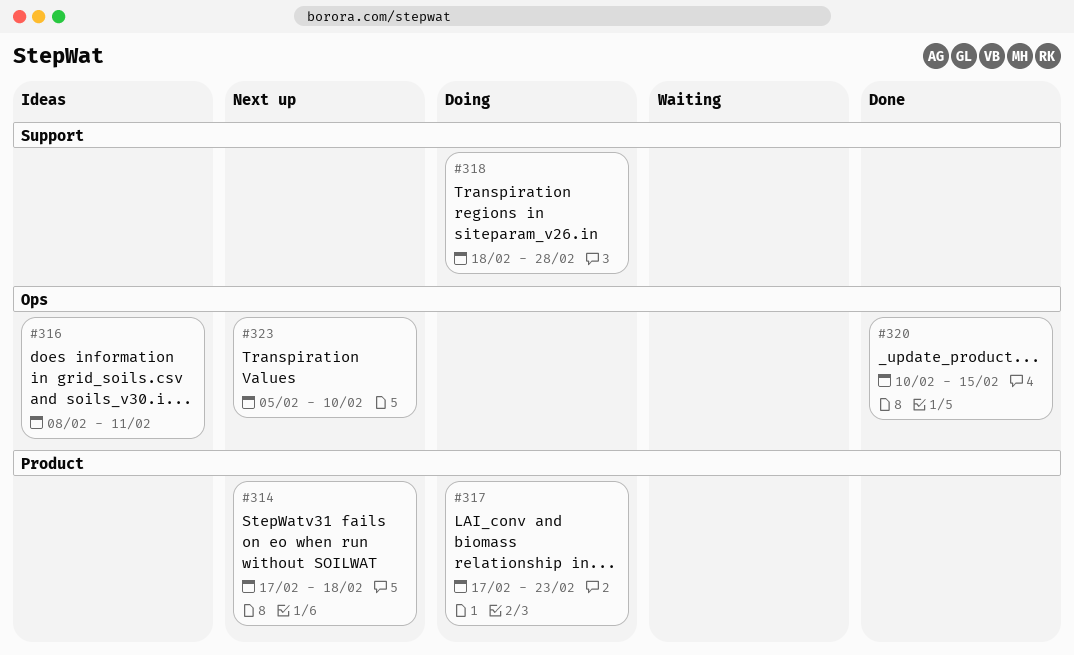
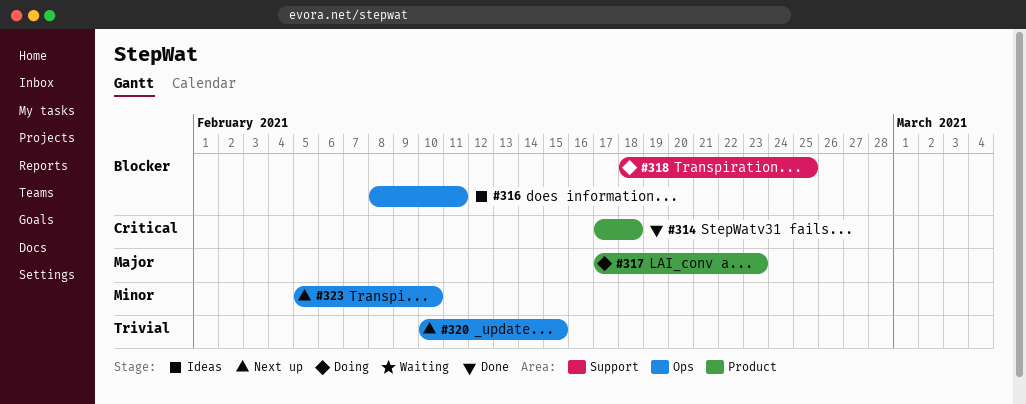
#314, status: Next up -> Done
#318, due: Feb 28 -> Feb 25
#320, status: Done -> Next up

